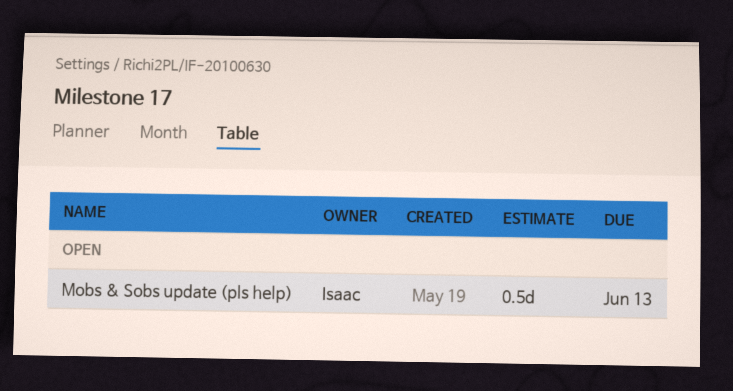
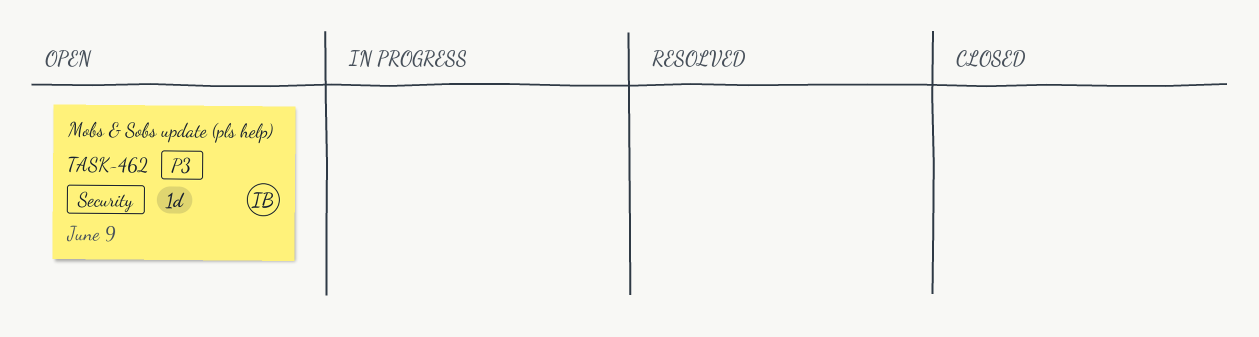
Mobs & Sobs update (pls help), estimate: 0.5d -> 1d
Mobs & Sobs update (pls help), due: Jun 13 -> Jun 9

